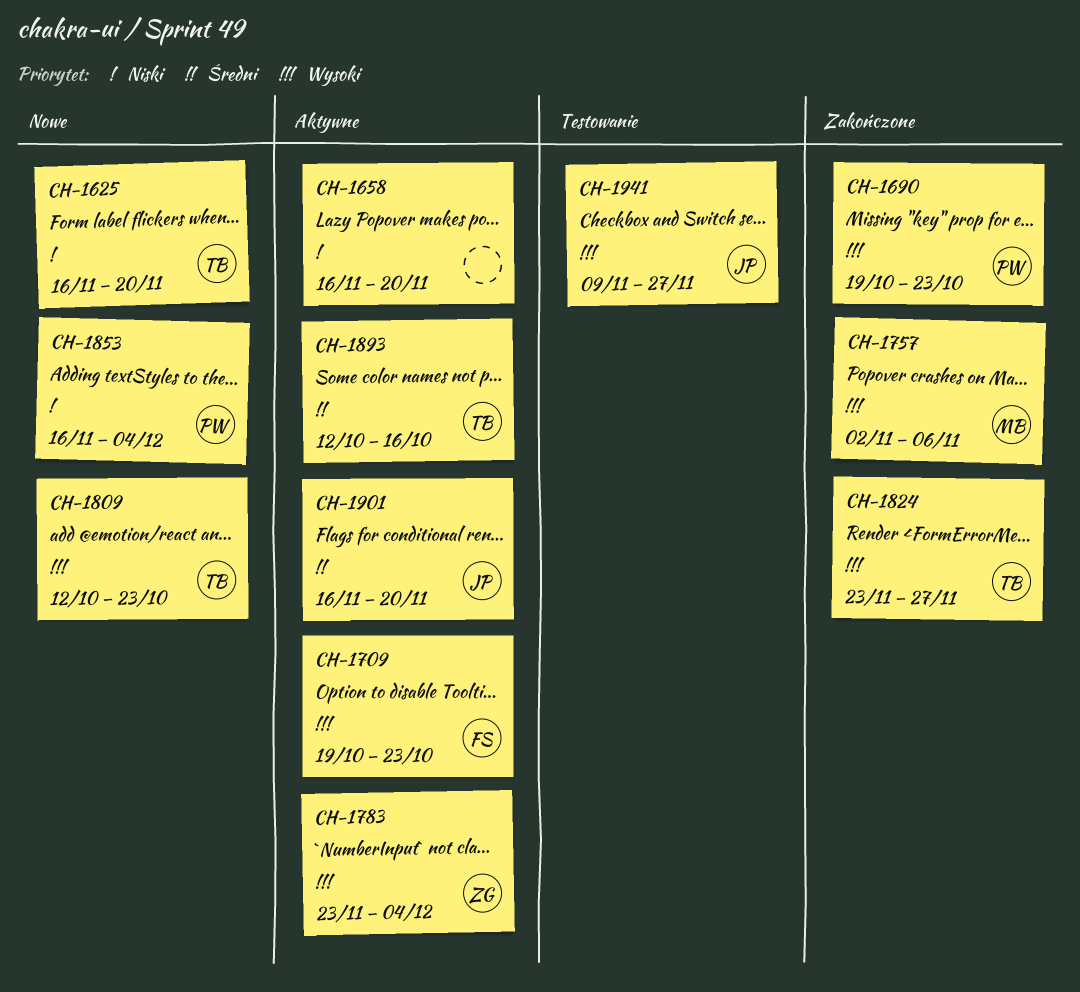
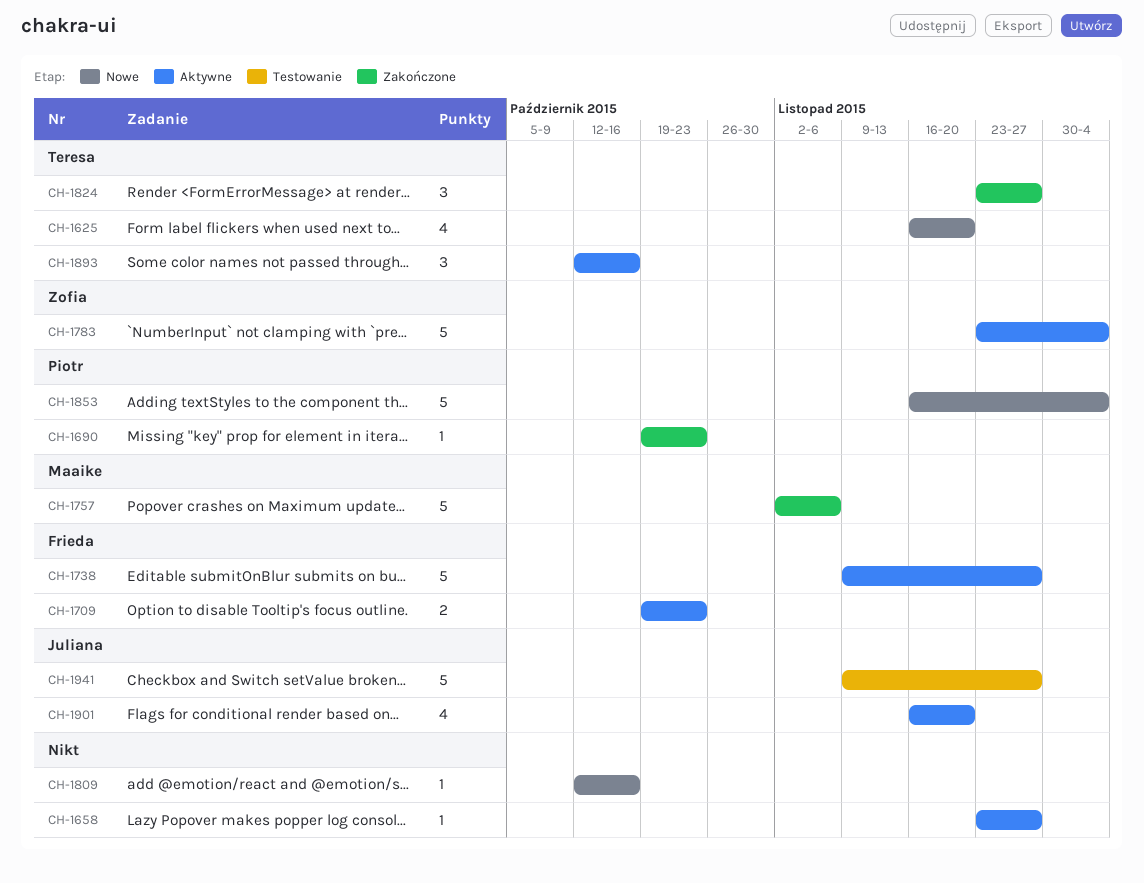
CH-1658, start: Nov 16 -> Nov 23
CH-1658, due: Nov 20 -> Nov 27
CH-1738: none -> present
CH-1809, owner: Teresa -> none
CH-1809, due: Oct 23 -> Oct 16

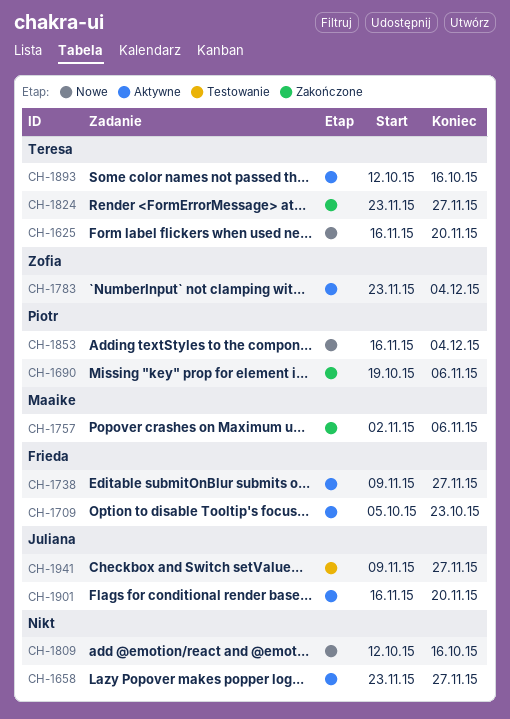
CH-1690, due: Oct 23 -> Nov 6
CH-1709, start: Oct 19 -> Oct 5

